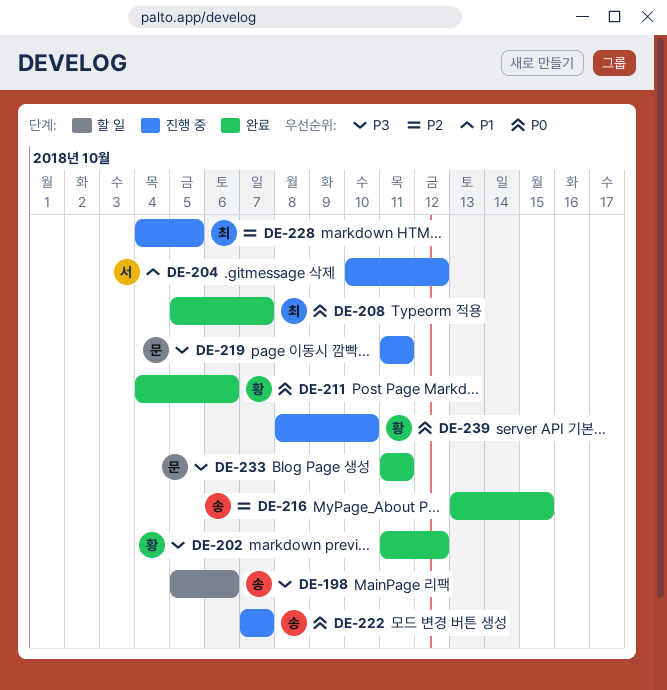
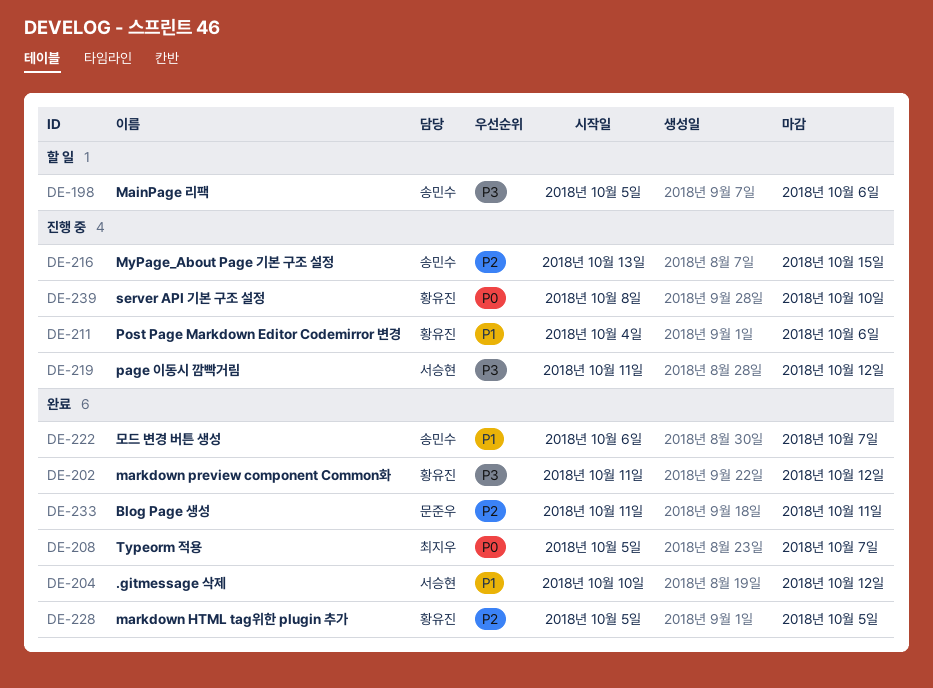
DE-204, status: 진행 중 -> 완료
DE-211, status: 완료 -> 진행 중
DE-211, priority: P0 -> P1
DE-216, status: 완료 -> 진행 중
DE-219, owner: 문준우 -> 서승현
DE-219, due: Oct 11 -> Oct 12
DE-222, status: 진행 중 -> 완료
DE-222, priority: P0 -> P1
DE-222, start: Oct 7 -> Oct 6
DE-228, status: 진행 중 -> 완료
DE-228, owner: 최지우 -> 황유진
DE-228, start: Oct 4 -> Oct 5
DE-233, priority: P3 -> P2

